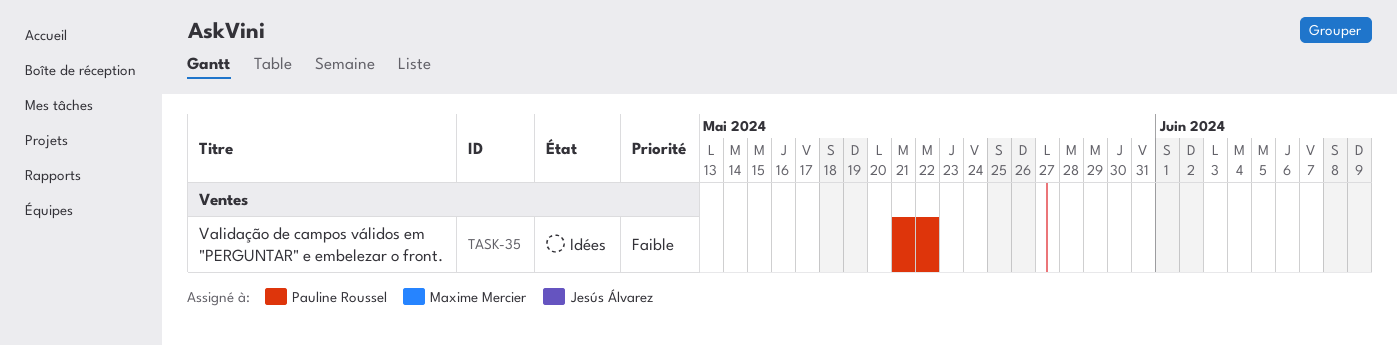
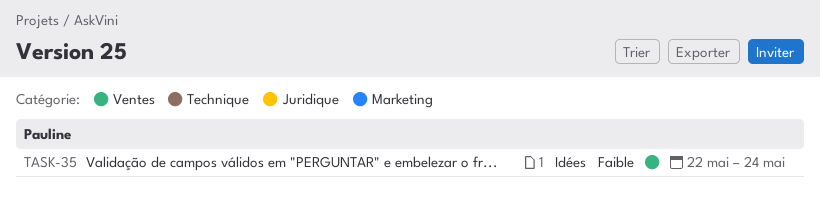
TASK-35, start: May 21 -> May 22
TASK-35, due: May 22 -> May 24

